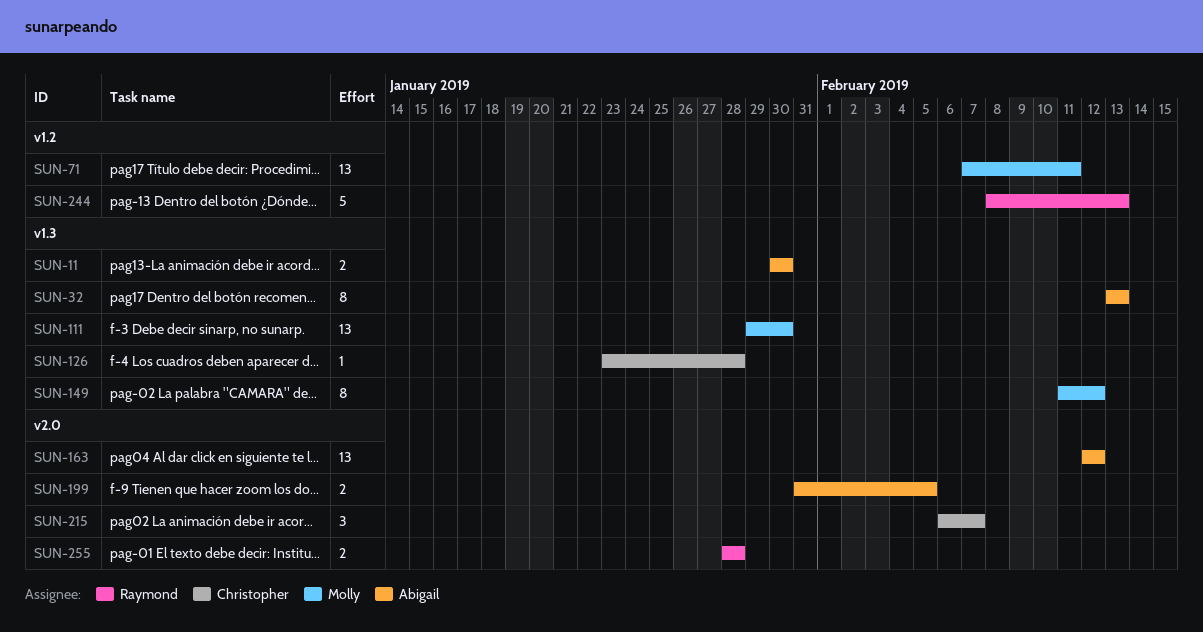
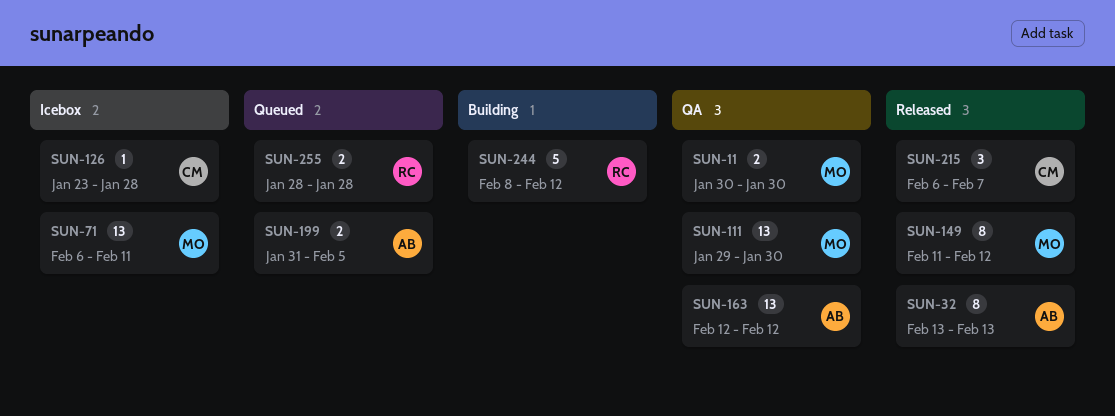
SUN-11, owner: Abigail -> Molly
SUN-71, start: Feb 7 -> Feb 6
SUN-244, due: Feb 13 -> Feb 12

